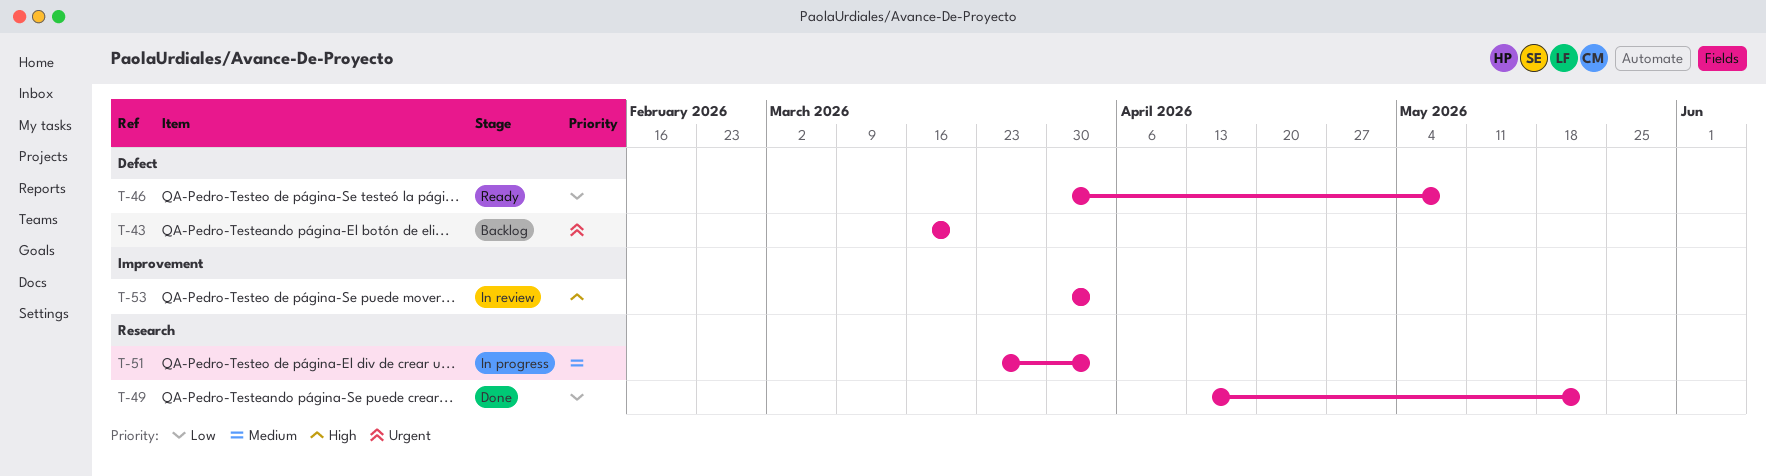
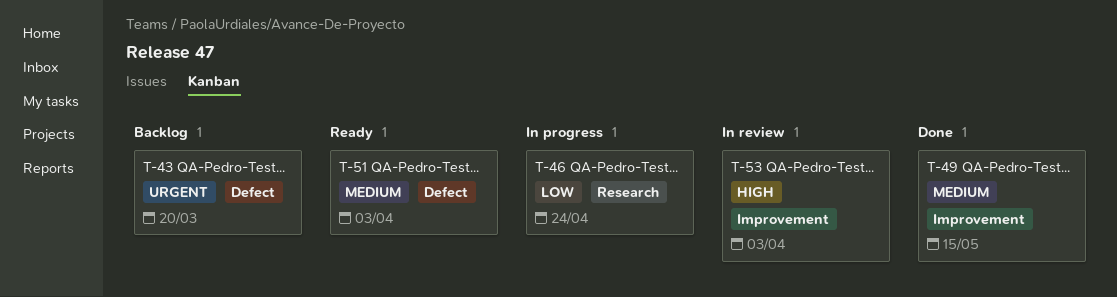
T-46, status: Ready -> In progress
T-46, label: Defect -> Research
T-46, due: May 8 -> Apr 24
T-49, priority: Low -> Medium
T-49, label: Research -> Improvement
T-49, due: May 22 -> May 15
T-51, status: In progress -> Ready
T-51, label: Research -> Defect

